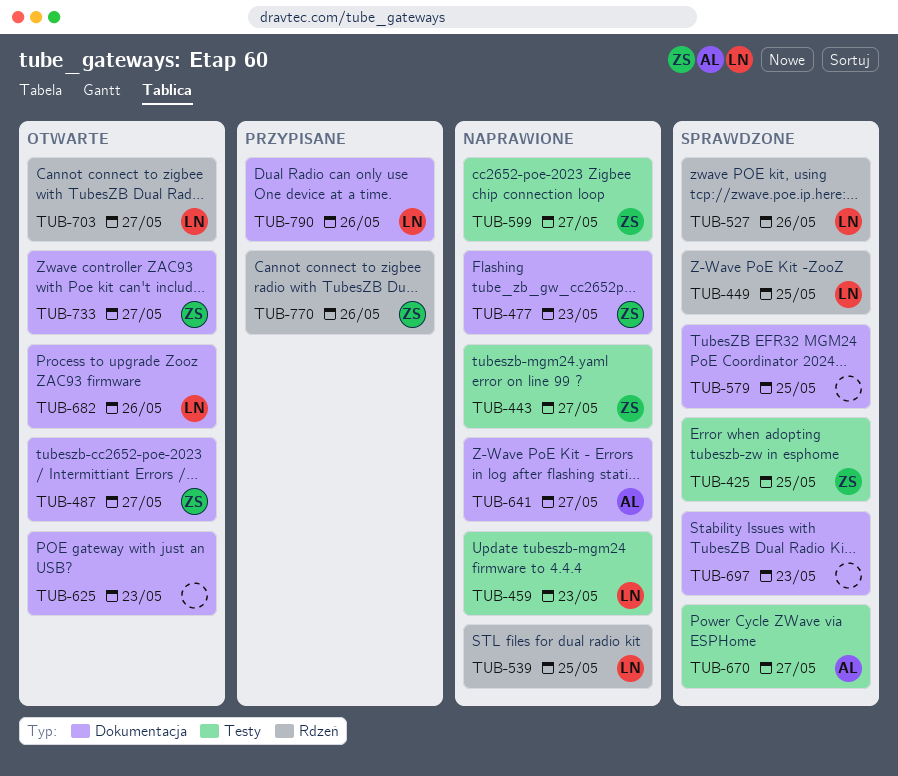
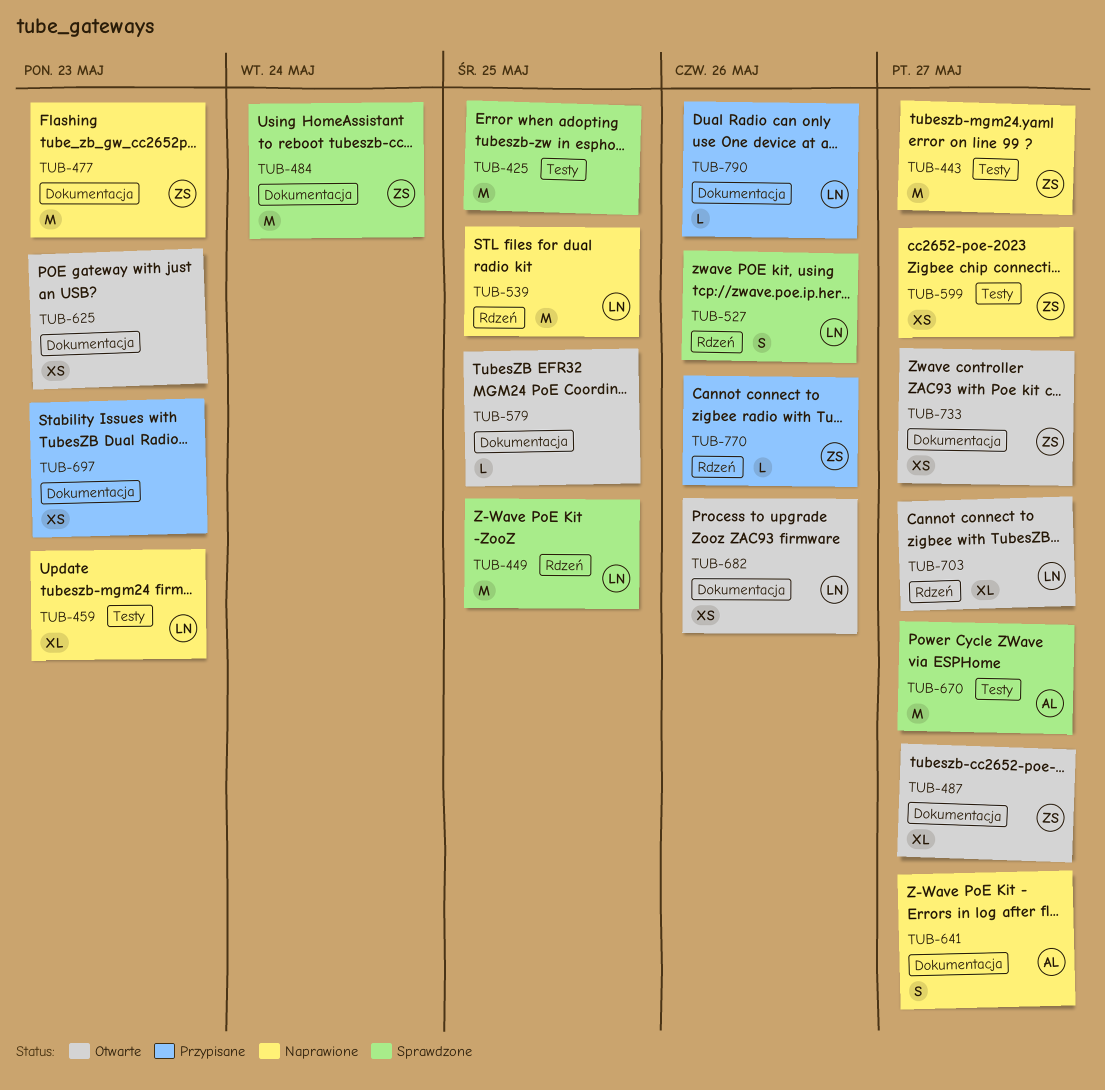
TUB-425, owner: ZS -> none
TUB-484: none -> present
TUB-579, status: Sprawdzone -> Otwarte
TUB-697, status: Sprawdzone -> Przypisane

